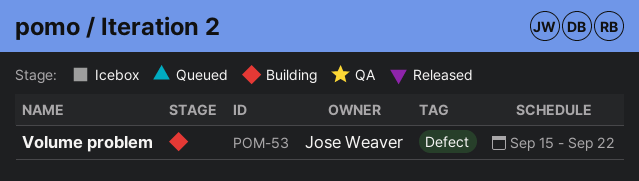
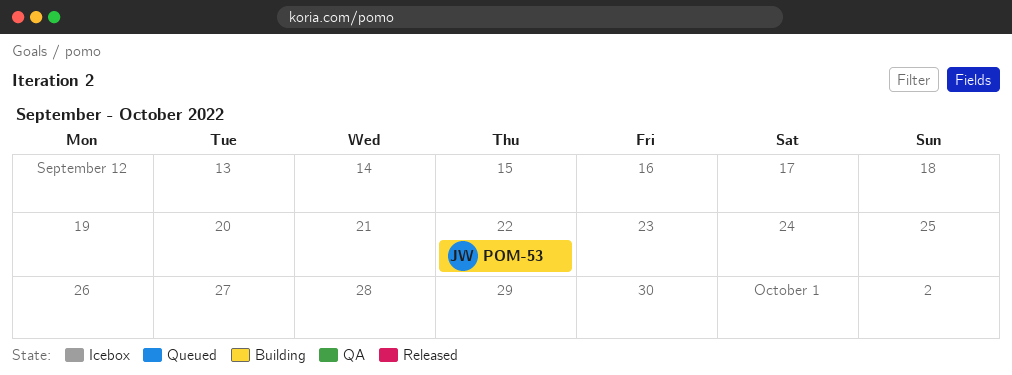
POM-53, start: Sep 15 -> Sep 22

